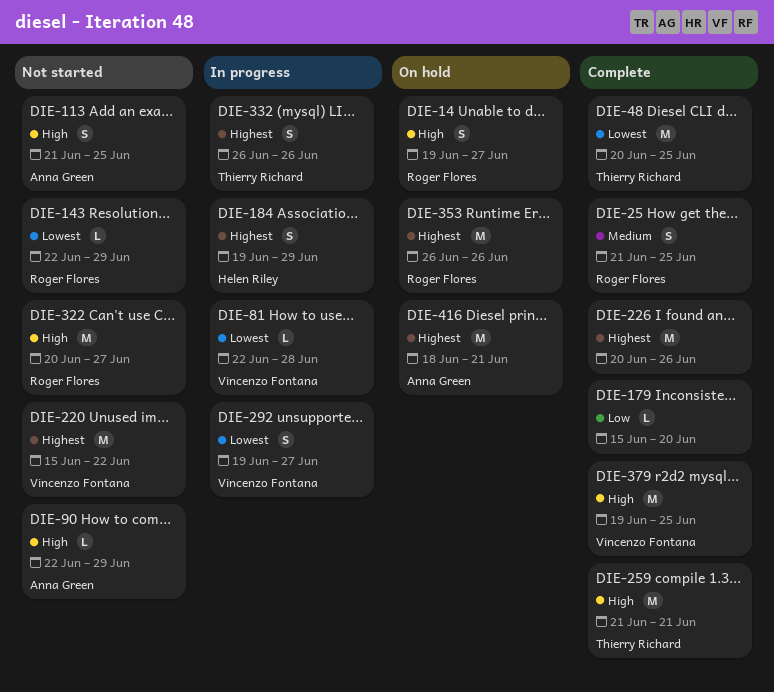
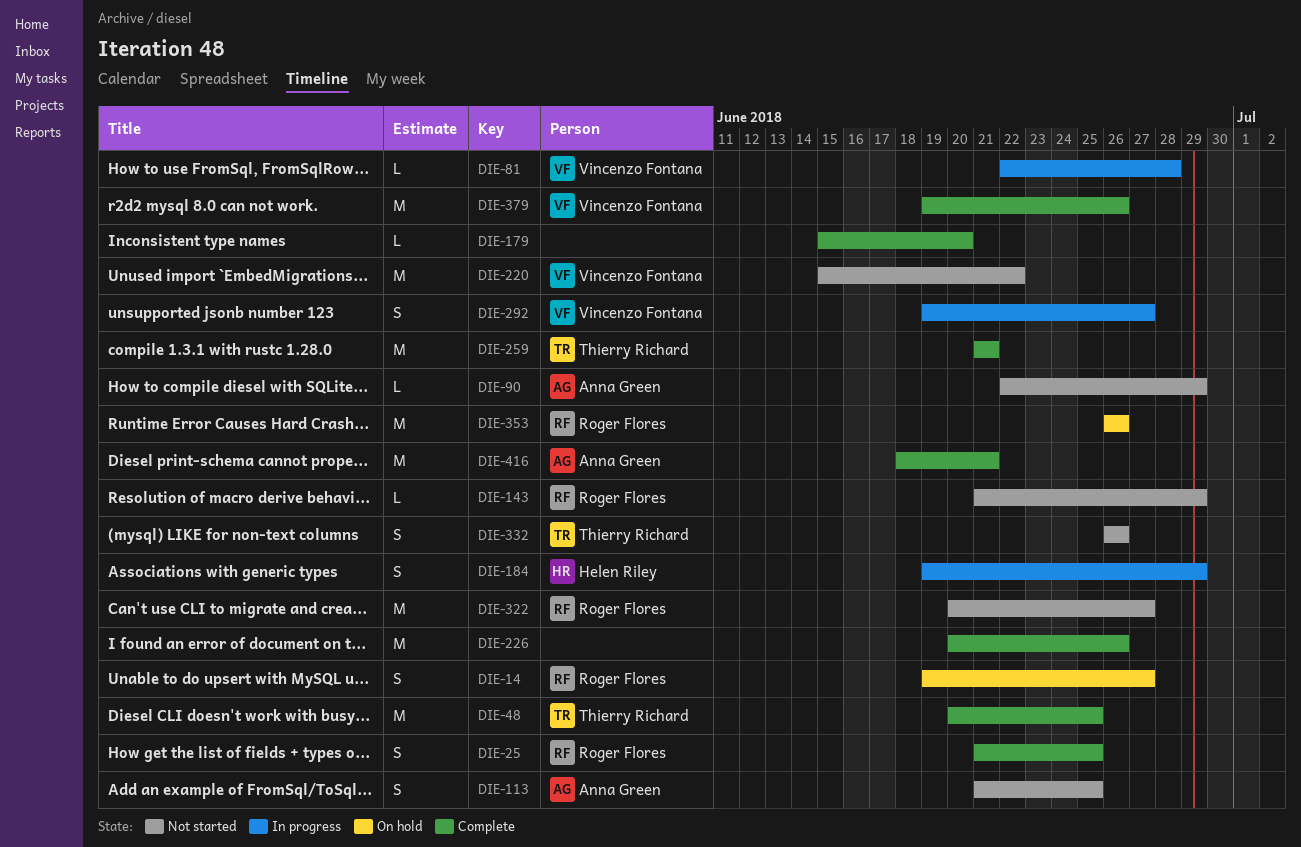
DIE-143, start: Jun 22 -> Jun 21
DIE-332, status: In progress -> Not started
DIE-379, due: Jun 25 -> Jun 26
DIE-416, status: On hold -> Complete

